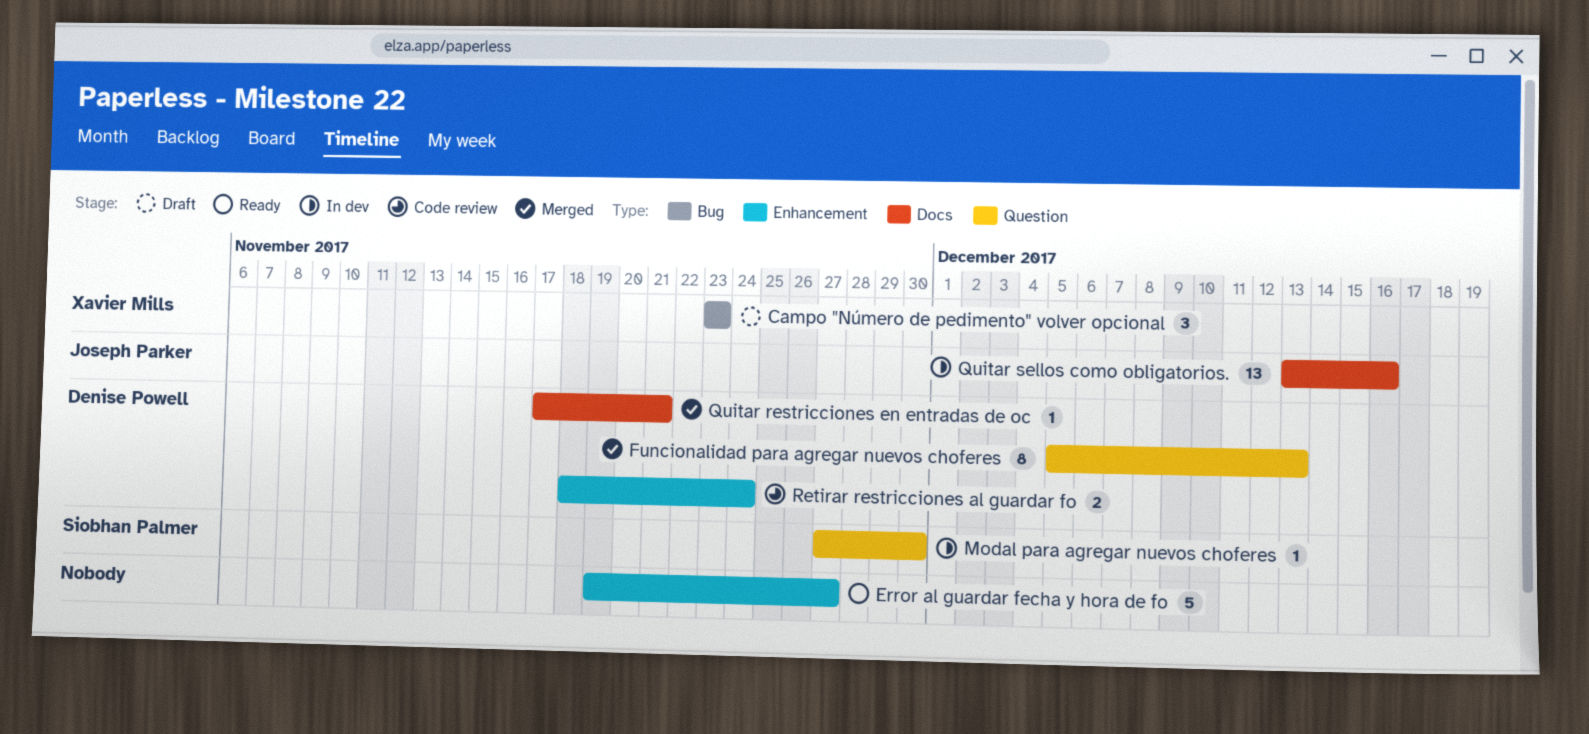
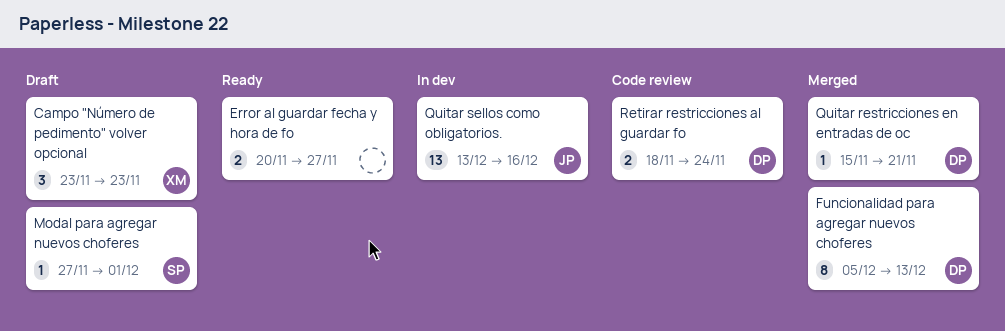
Error al guardar fecha y hora de fo, estimate: 5 -> 2
Error al guardar fecha y hora de fo, start: Nov 19 -> Nov 20
Modal para agregar nuevos choferes, status: In dev -> Draft
Modal para agregar nuevos choferes, due: Nov 30 -> Dec 1
Quitar restricciones en entradas de oc, start: Nov 17 -> Nov 15

